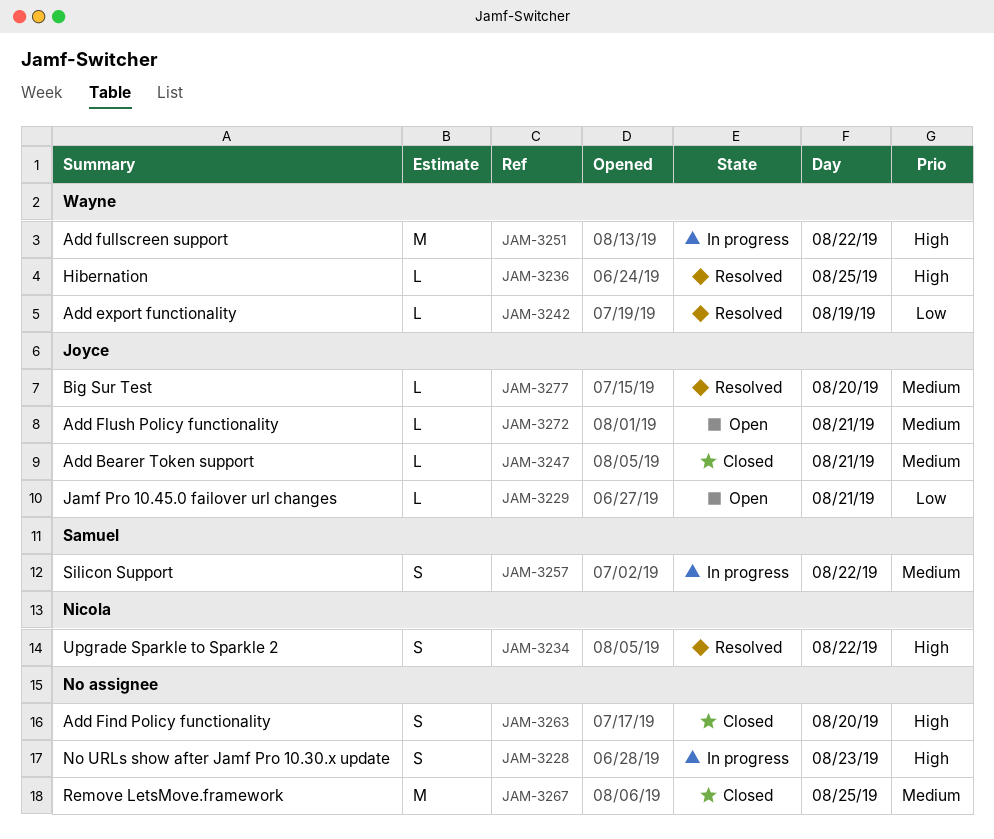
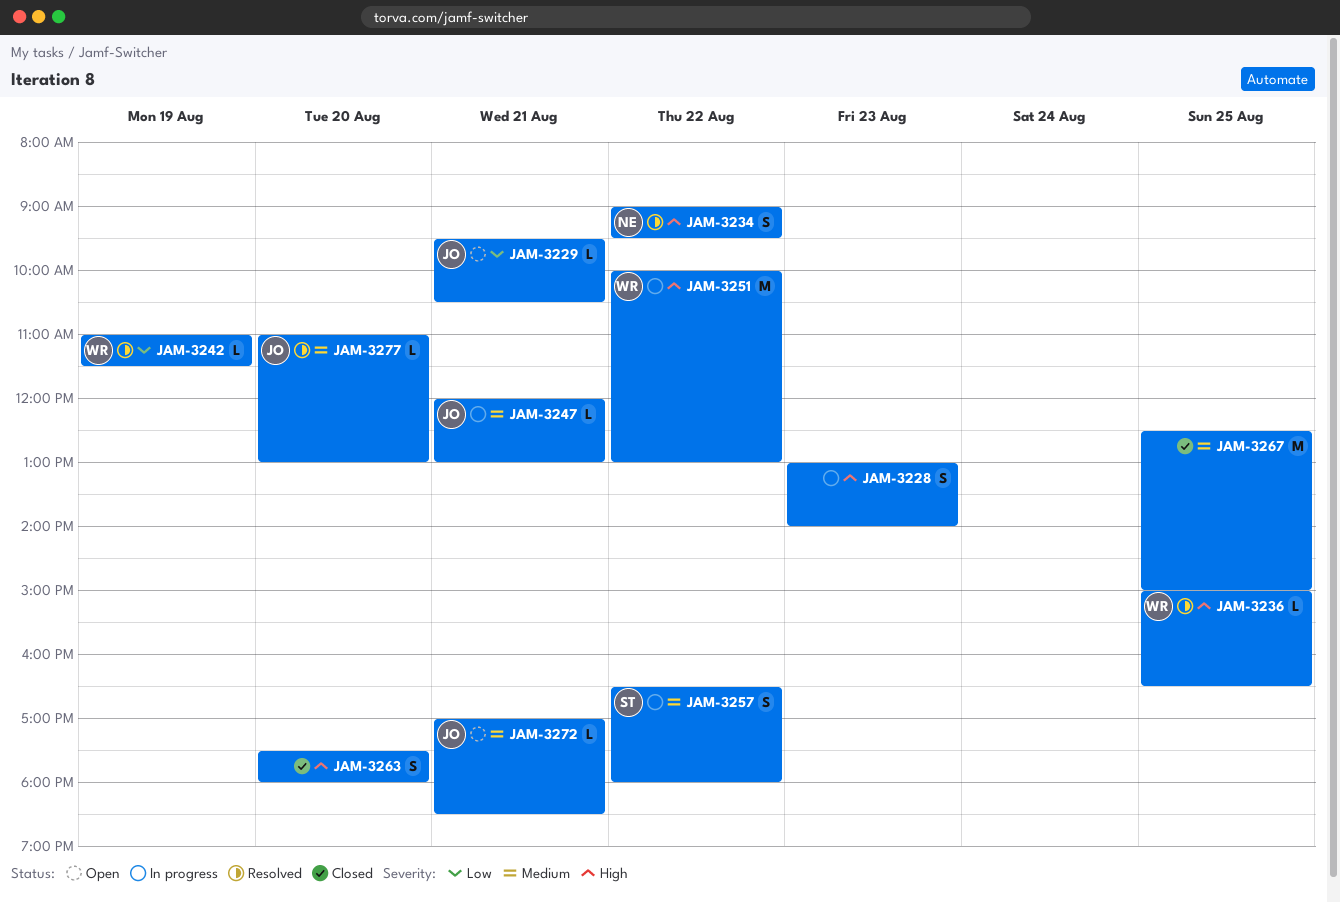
JAM-3247, status: Closed -> In progress

